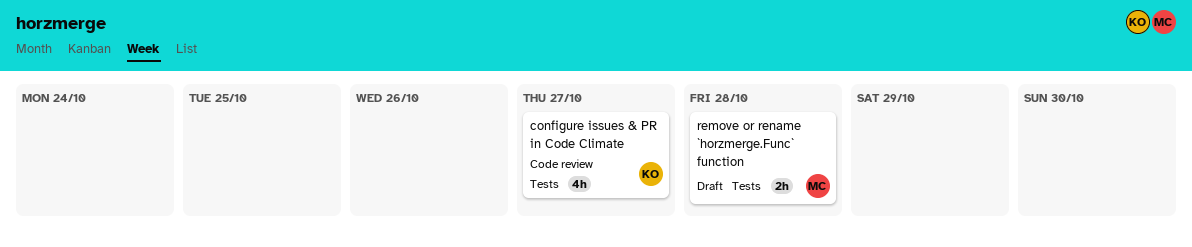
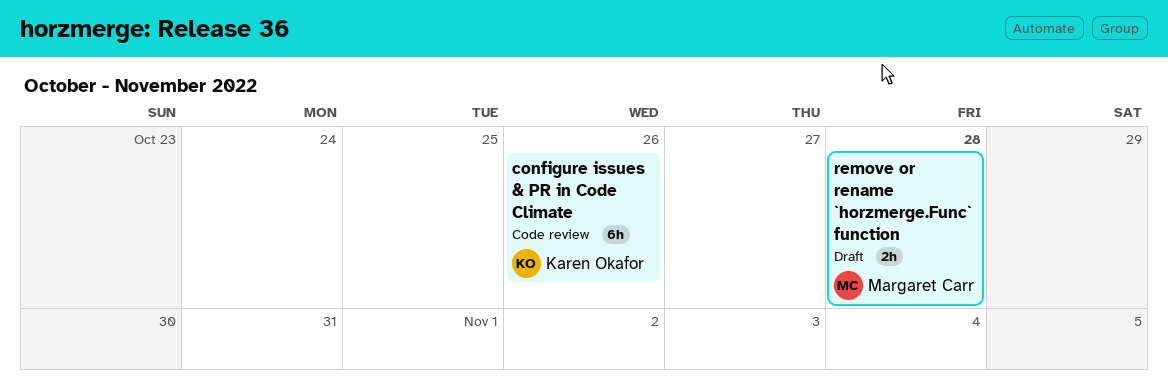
configure issues & PR in Code Climate, estimate: 4h -> 6h
configure issues & PR in Code Climate, due: Oct 27 -> Oct 26

